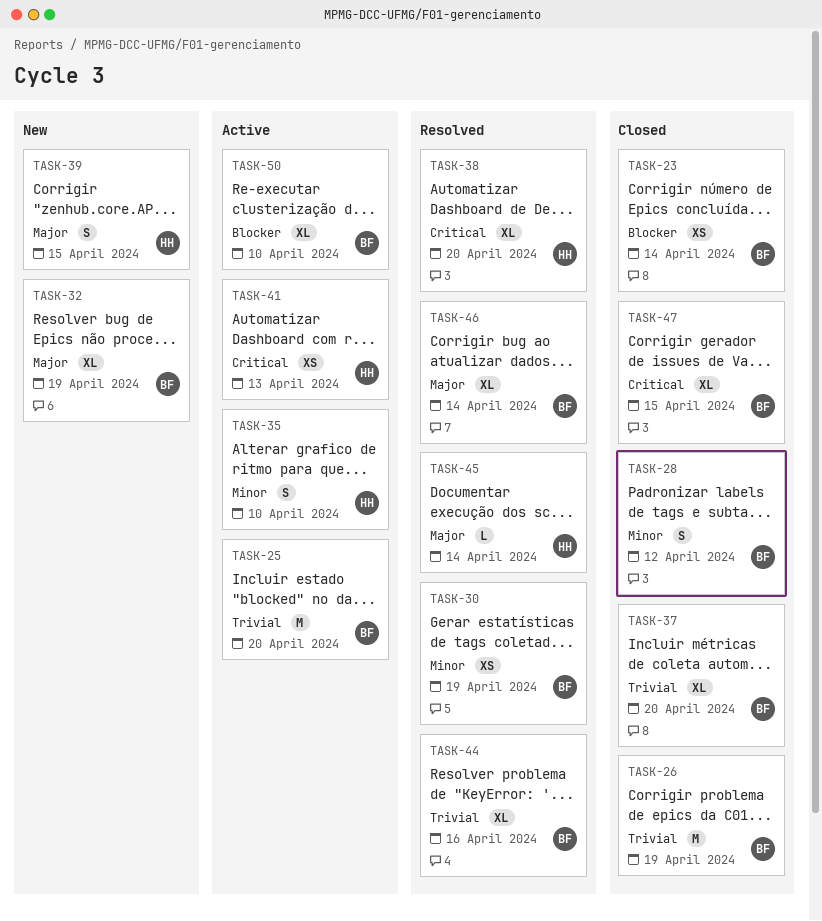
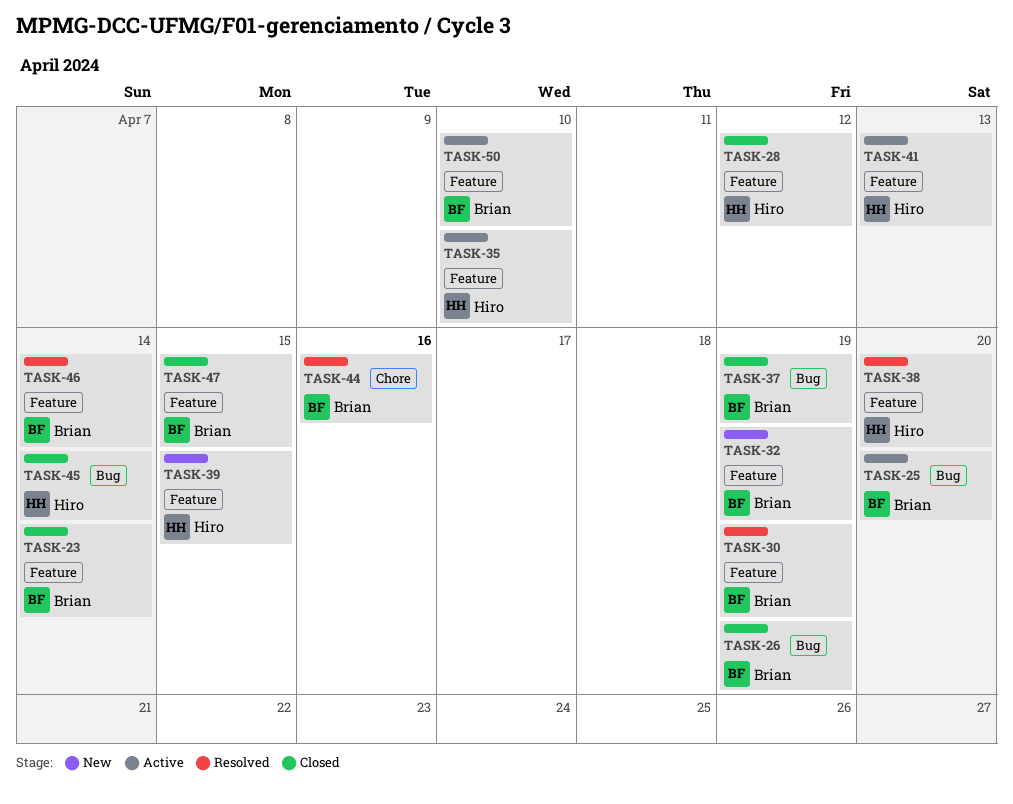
TASK-28, owner: Brian -> Hiro
TASK-37, due: Apr 20 -> Apr 19
TASK-45, status: Resolved -> Closed

